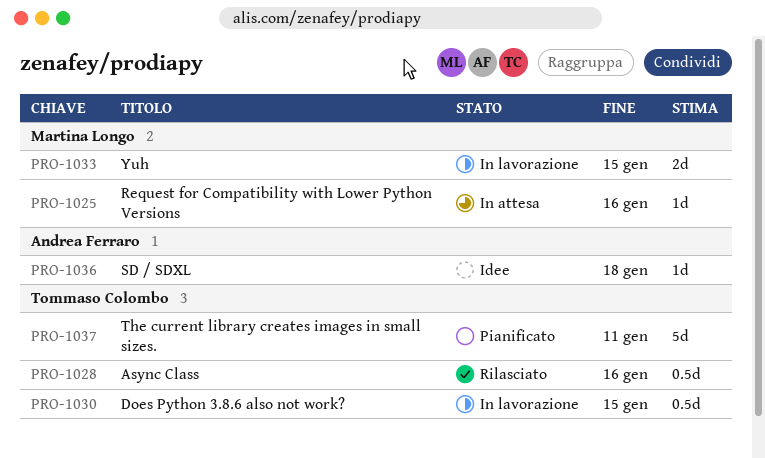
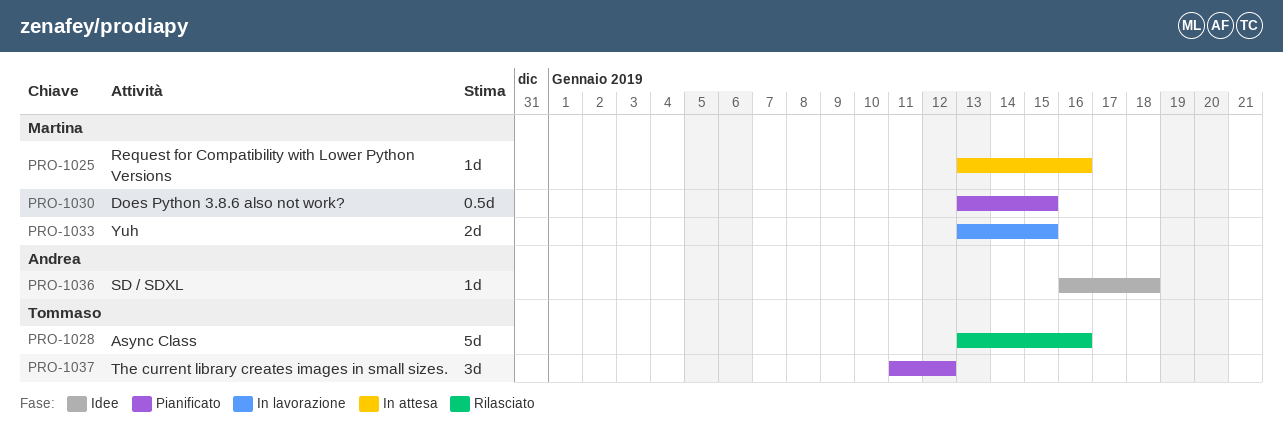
PRO-1028, estimate: 0.5d -> 5d
PRO-1030, status: In lavorazione -> Pianificato
PRO-1030, owner: Tommaso Colombo -> Martina Longo
PRO-1037, estimate: 5d -> 3d
PRO-1037, due: Jan 11 -> Jan 12

